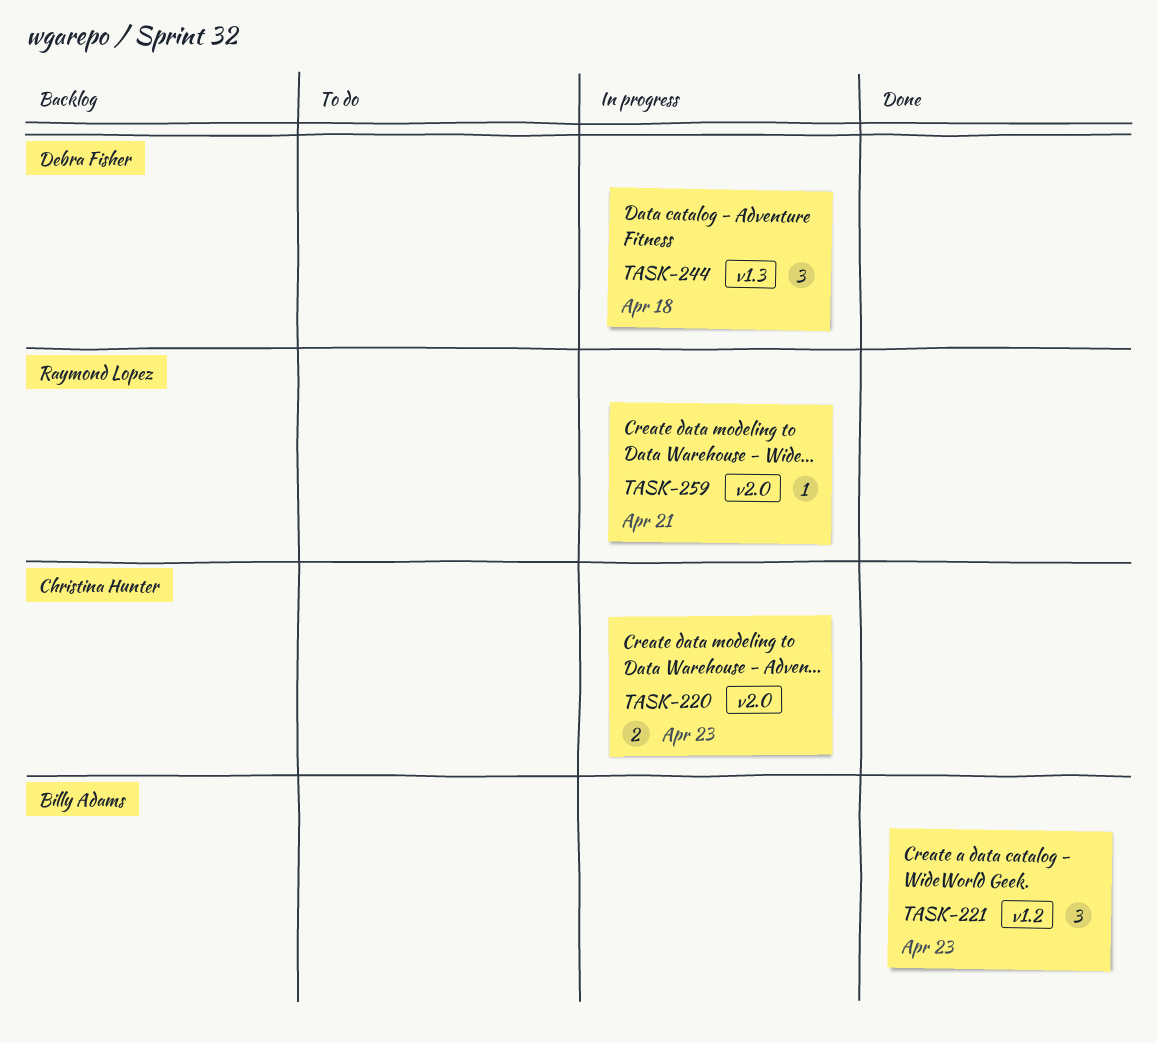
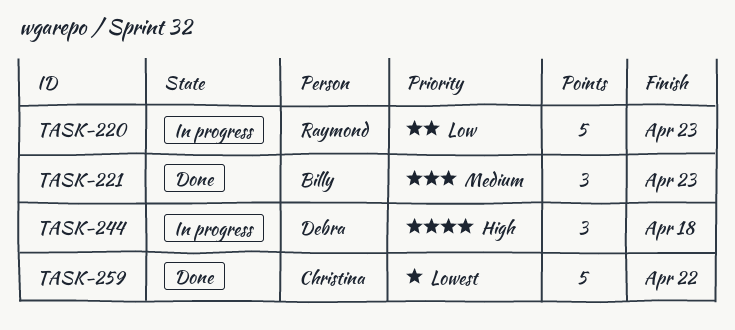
TASK-220, owner: Christina Hunter -> Raymond Lopez
TASK-220, estimate: 2 -> 5
TASK-259, status: In progress -> Done
TASK-259, owner: Raymond Lopez -> Christina Hunter
TASK-259, estimate: 1 -> 5
TASK-259, due: Apr 21 -> Apr 22

